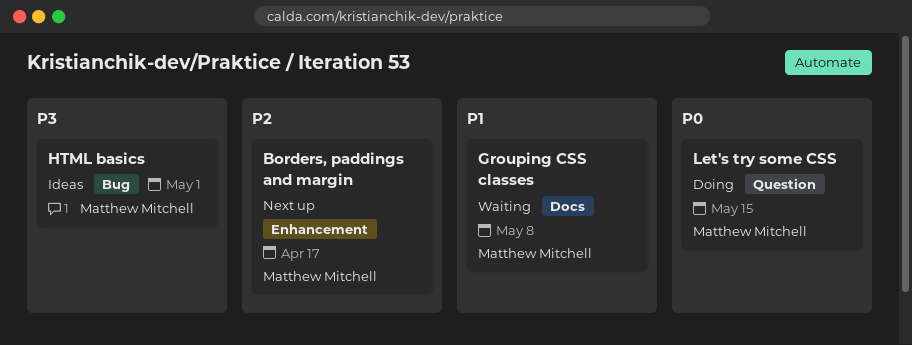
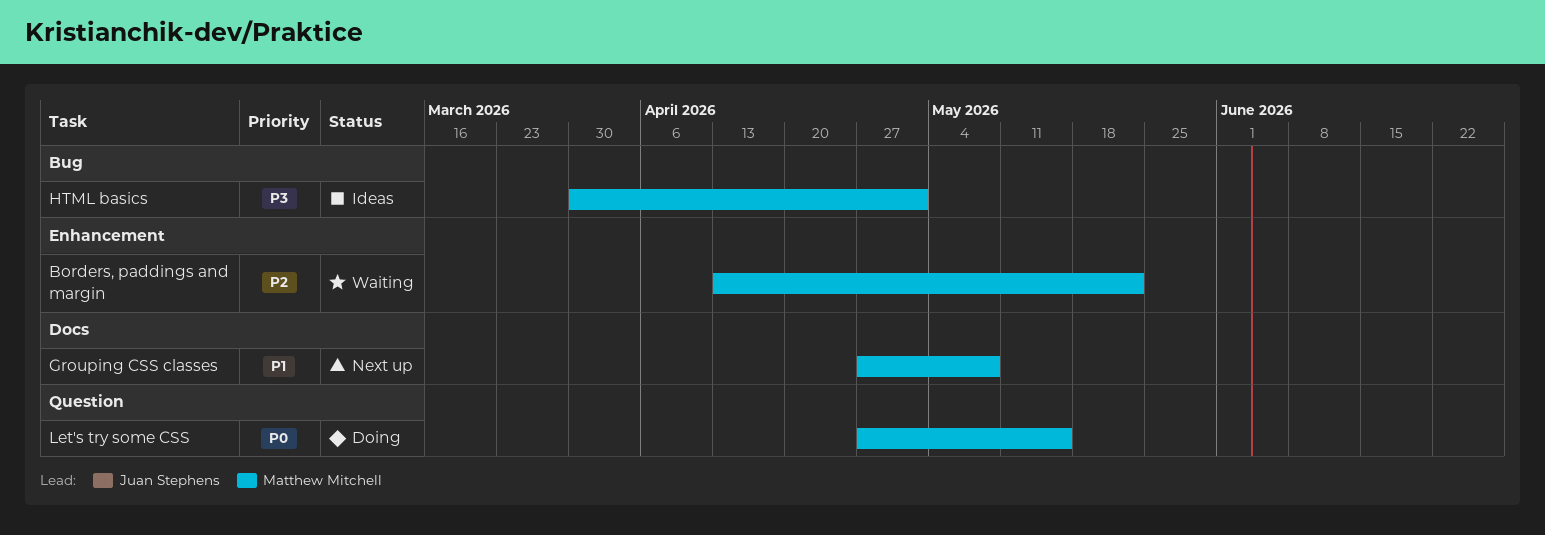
Borders, paddings and margin, status: Next up -> Waiting
Borders, paddings and margin, due: Apr 17 -> May 22
Grouping CSS classes, status: Waiting -> Next up

